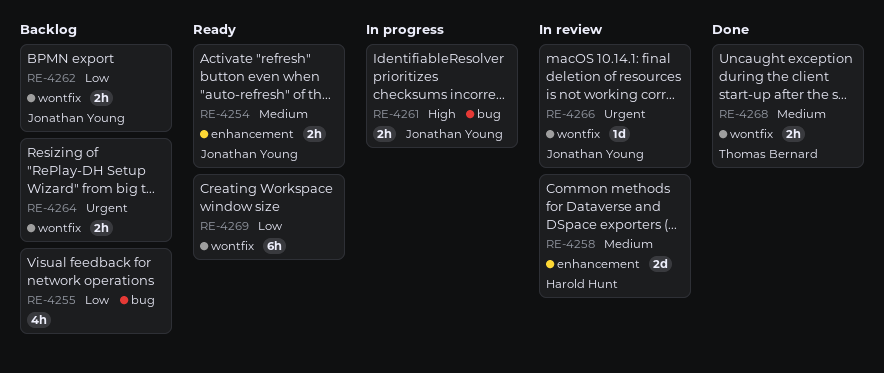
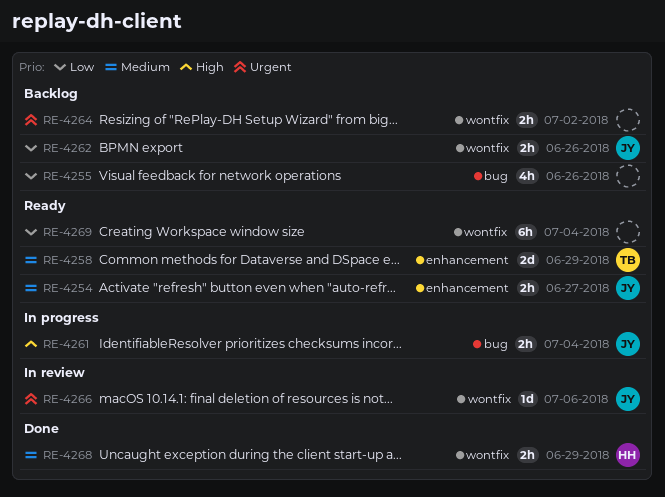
RE-4258, status: In review -> Ready
RE-4258, owner: Harold Hunt -> Thomas Bernard
RE-4268, owner: Thomas Bernard -> Harold Hunt

